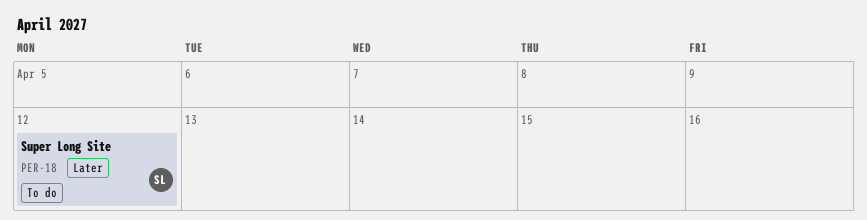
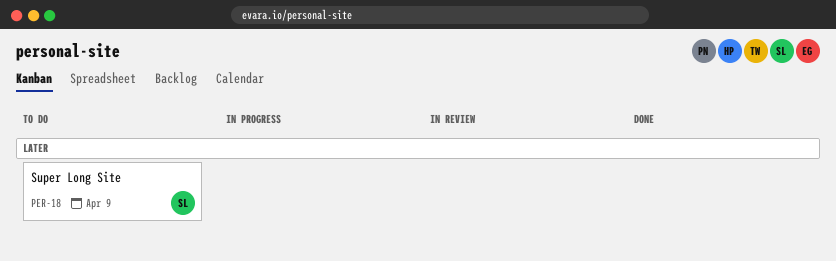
PER-18, due: Apr 12 -> Apr 9

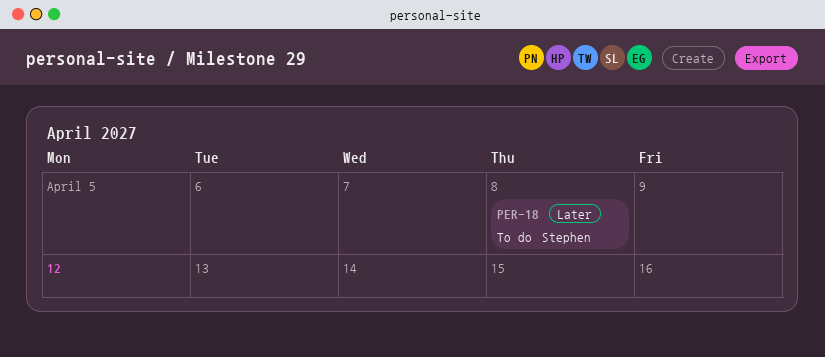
PER-18, due: Apr 9 -> Apr 8

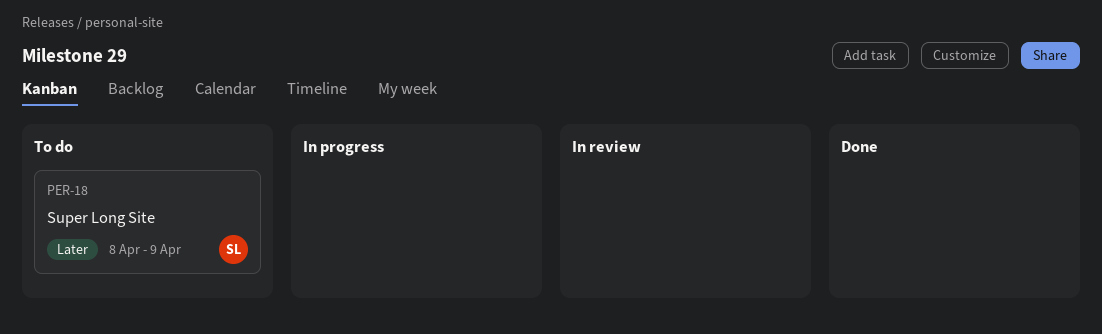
PER-18, due: Apr 8 -> Apr 9

